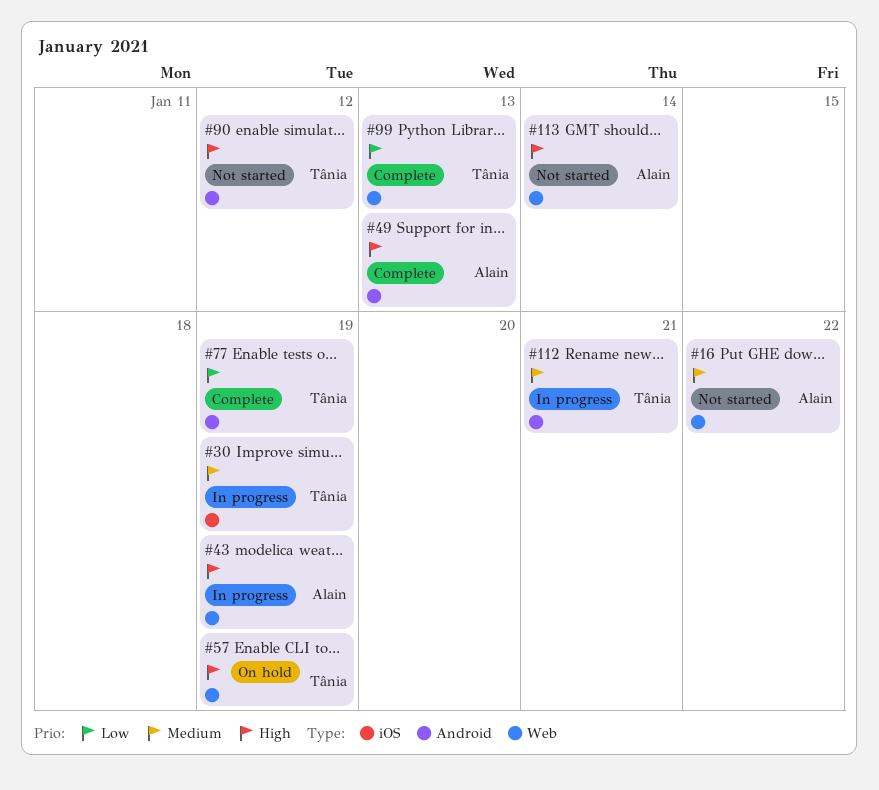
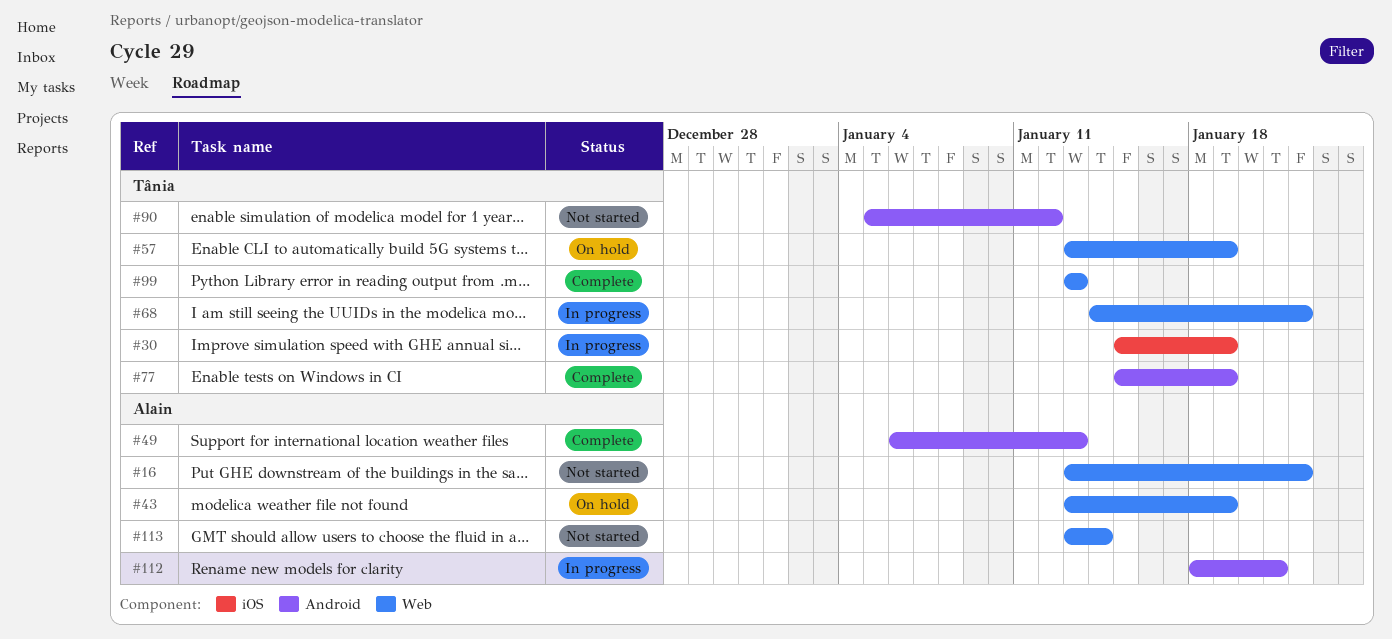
#43, status: In progress -> On hold
#68: none -> present
#112, owner: Tânia -> Alain

